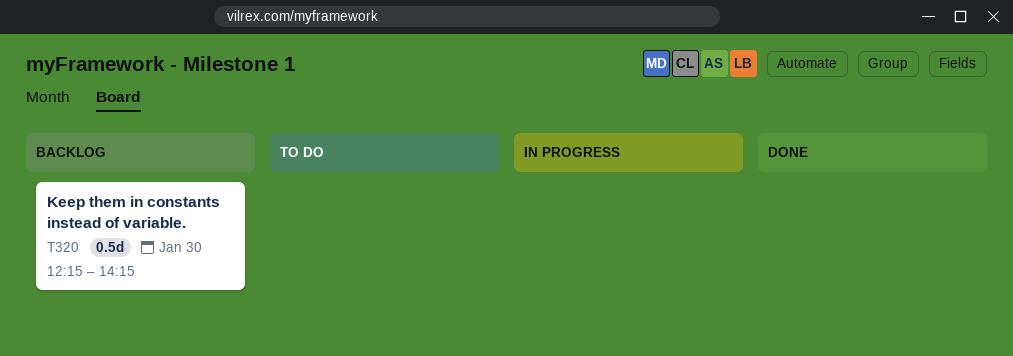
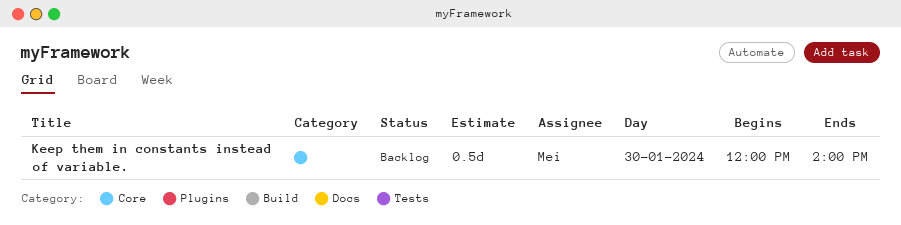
Keep them in constants instead of variable., begins: 12:15 -> 12:00
Keep them in constants instead of variable., ends: 14:15 -> 14:00

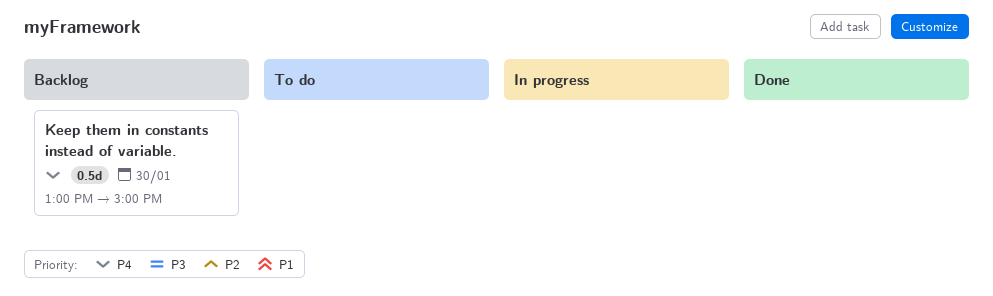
Keep them in constants instead of variable., begins: 12:00 -> 13:00
Keep them in constants instead of variable., ends: 14:00 -> 15:00

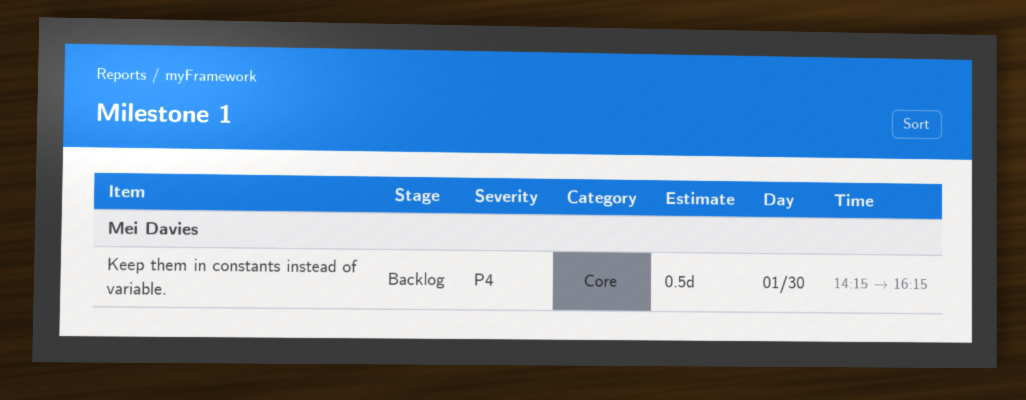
Keep them in constants instead of variable., begins: 13:00 -> 14:15
Keep them in constants instead of variable., ends: 15:00 -> 16:15

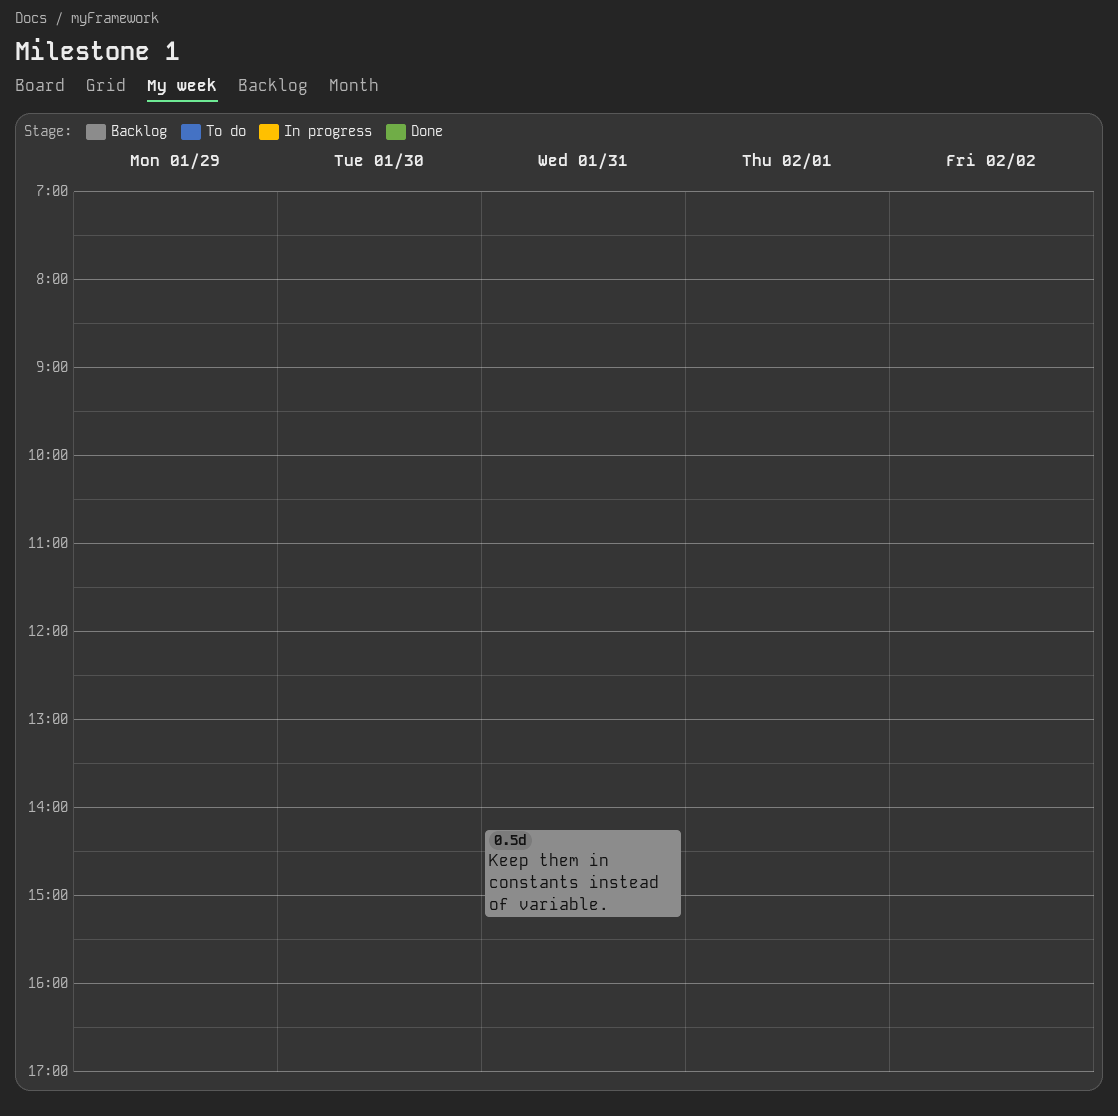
Keep them in constants instead of variable., day: Jan 30 -> Jan 31
Keep them in constants instead of variable., ends: 16:15 -> 15:15

